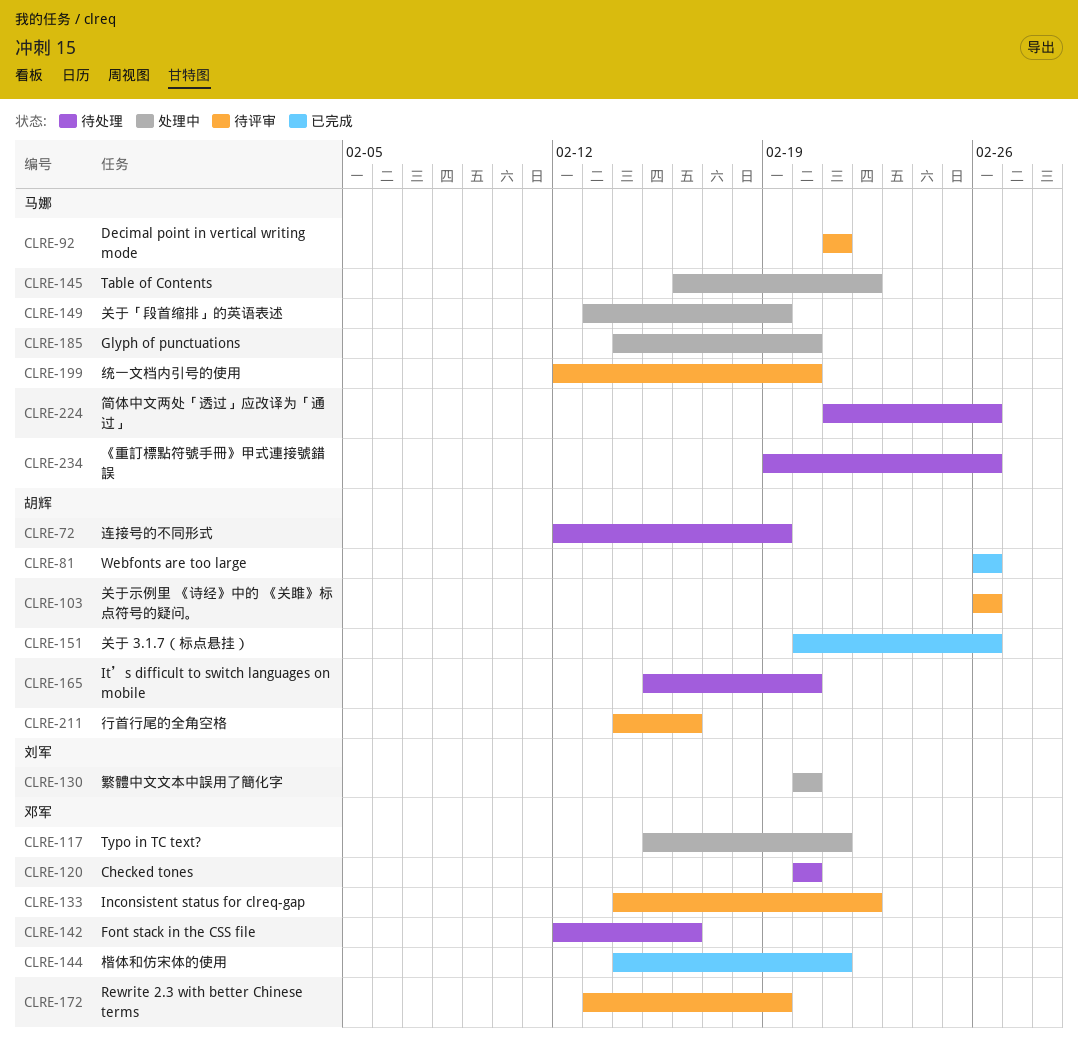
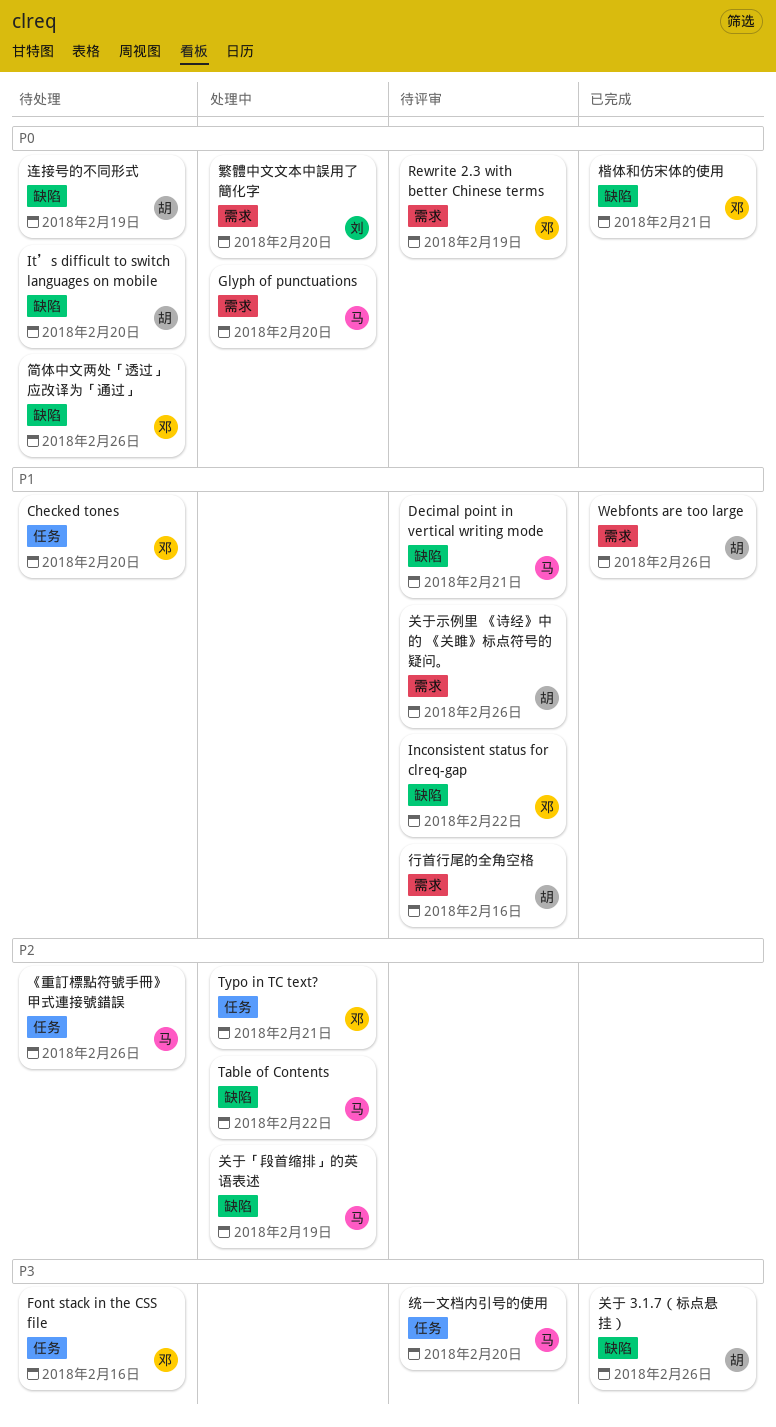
简体中文两处「透过」应改译为「通过」, owner: 马娜 -> 邓军

